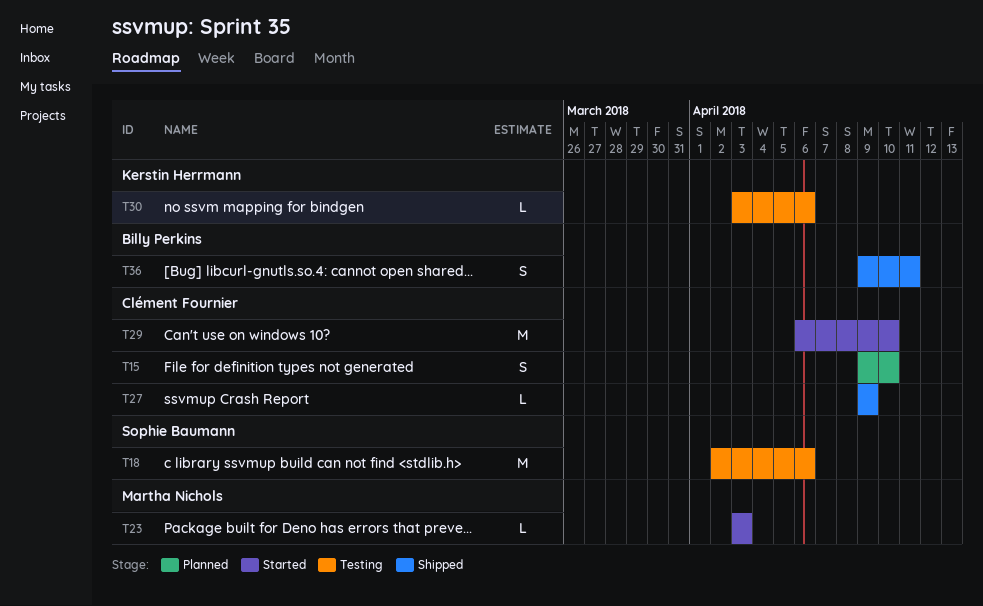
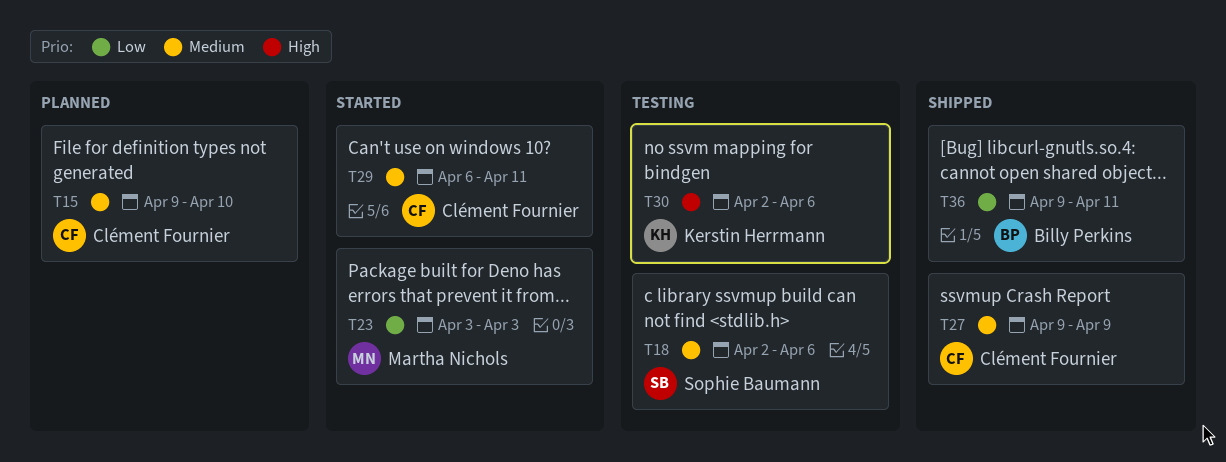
T29, due: Apr 10 -> Apr 11
T30, start: Apr 3 -> Apr 2

